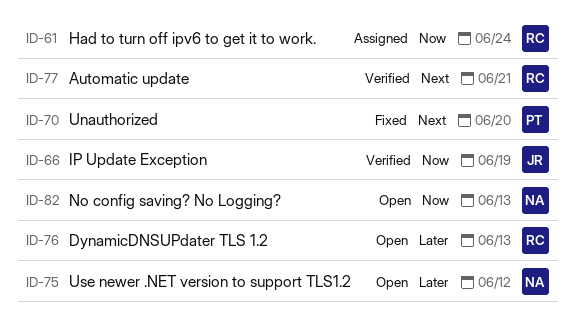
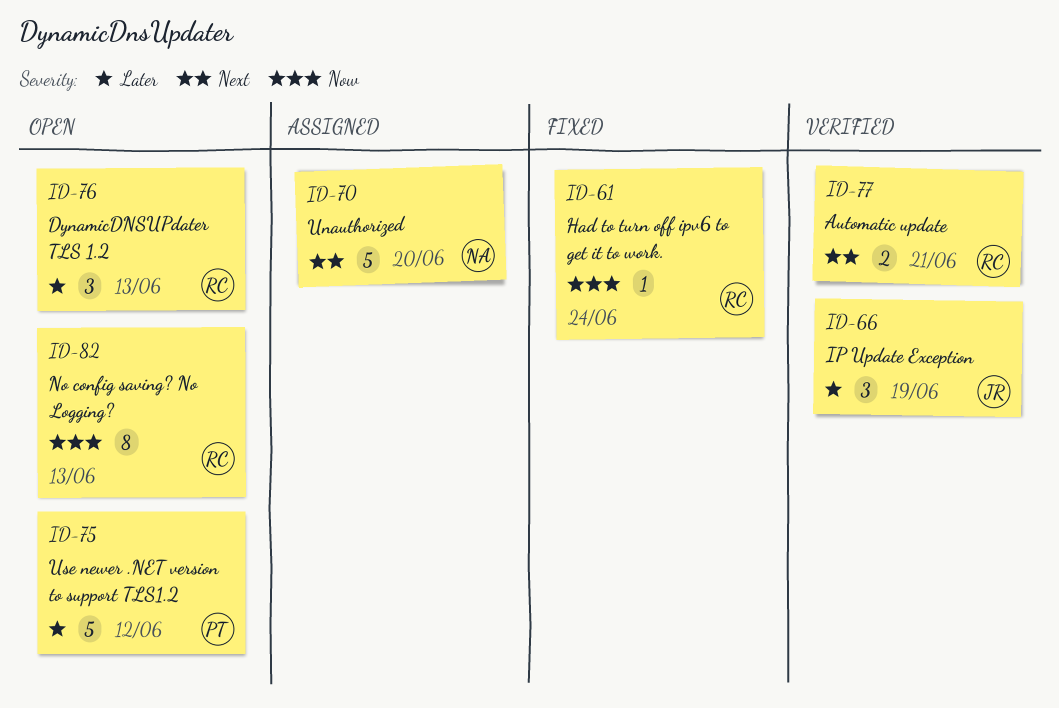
ID-61, status: Assigned -> Fixed
ID-66, priority: Now -> Later
ID-70, status: Fixed -> Assigned
ID-70, owner: PT -> NA
ID-75, owner: NA -> PT
ID-82, owner: NA -> RC

